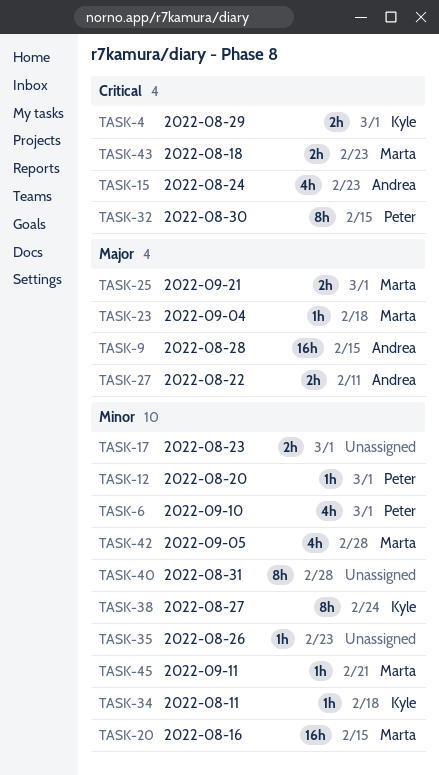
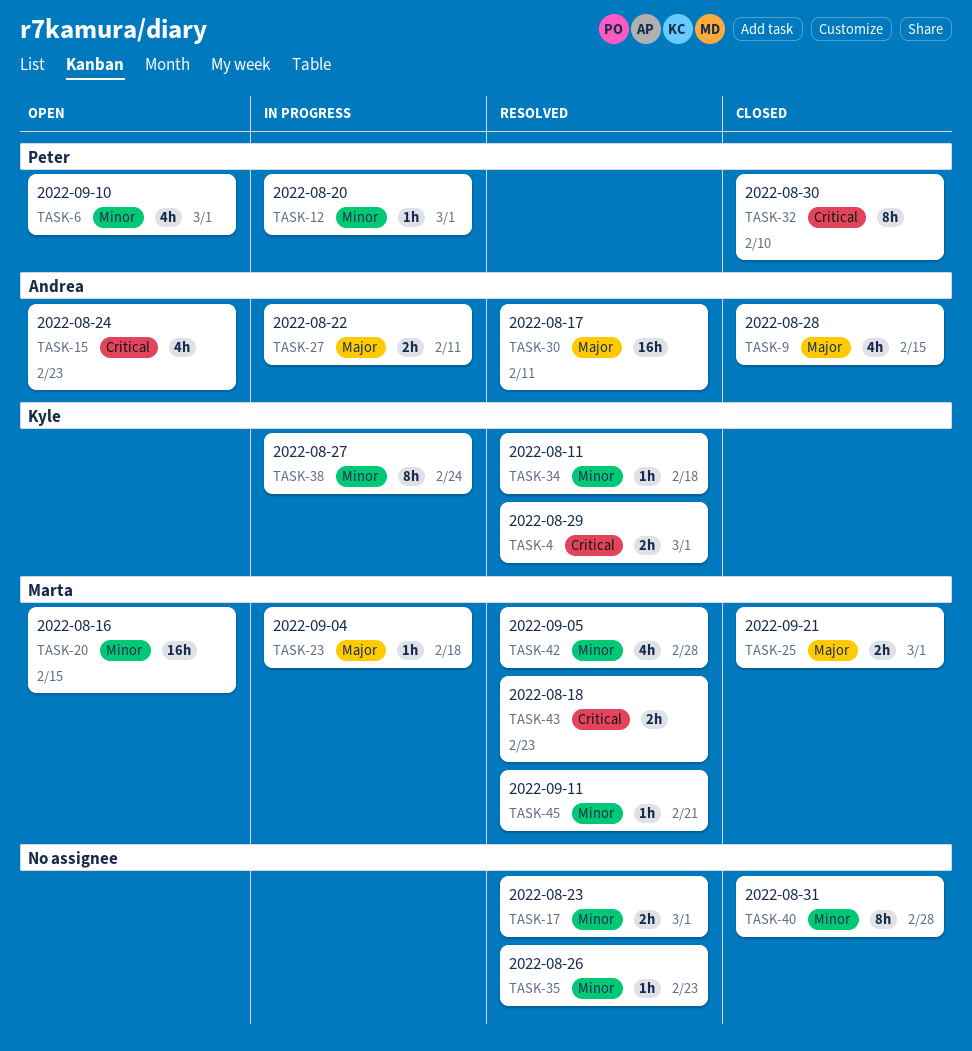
TASK-9, estimate: 16h -> 4h
TASK-30: none -> present
TASK-32, due: Feb 15 -> Feb 10

